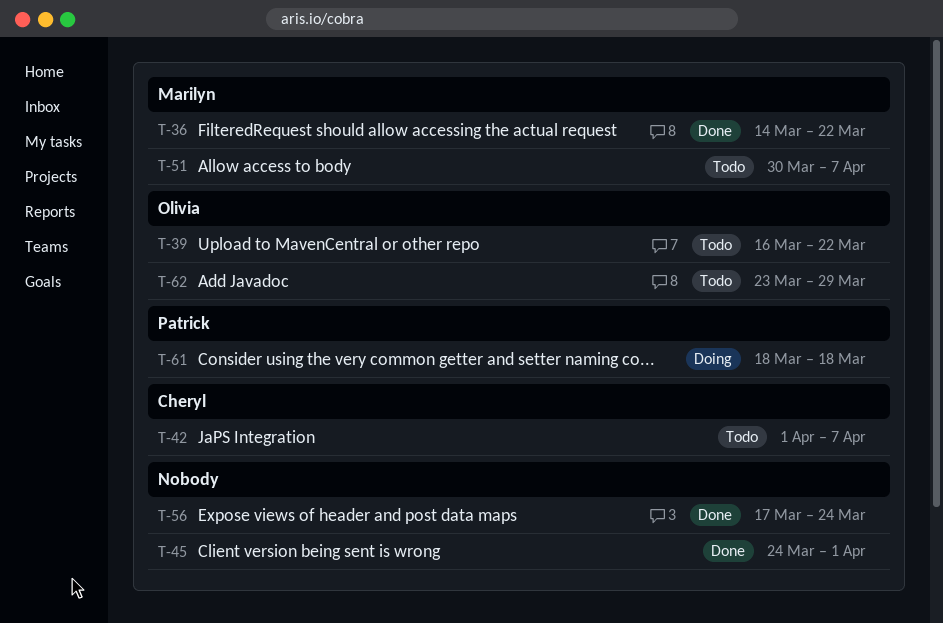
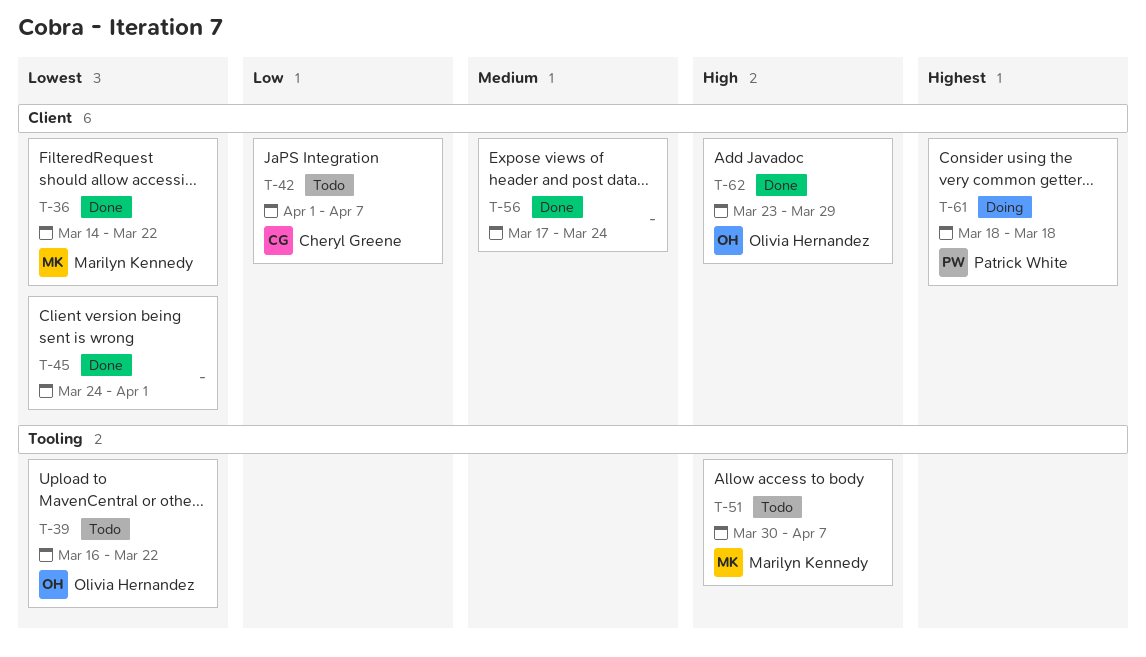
T-62, status: Todo -> Done

